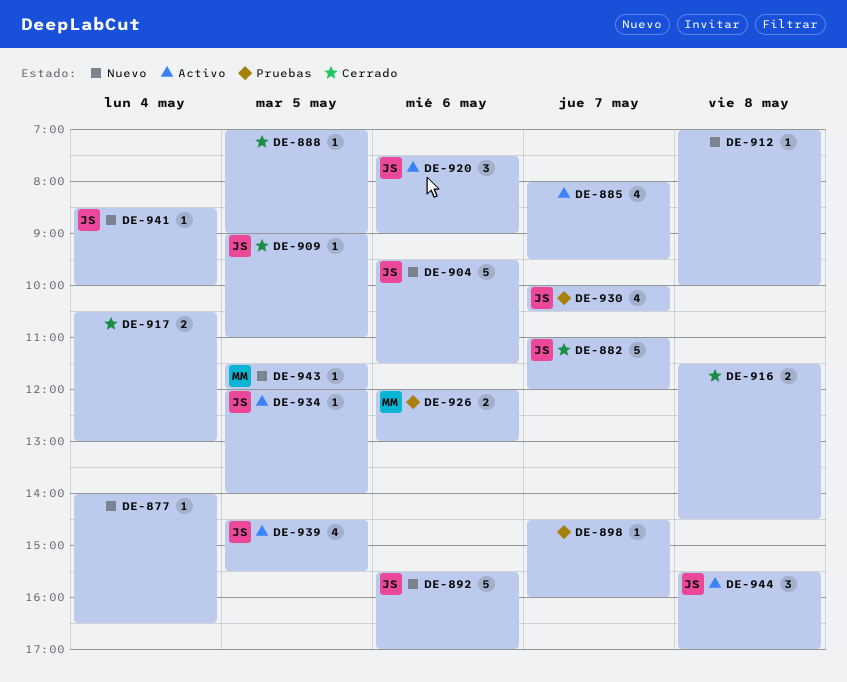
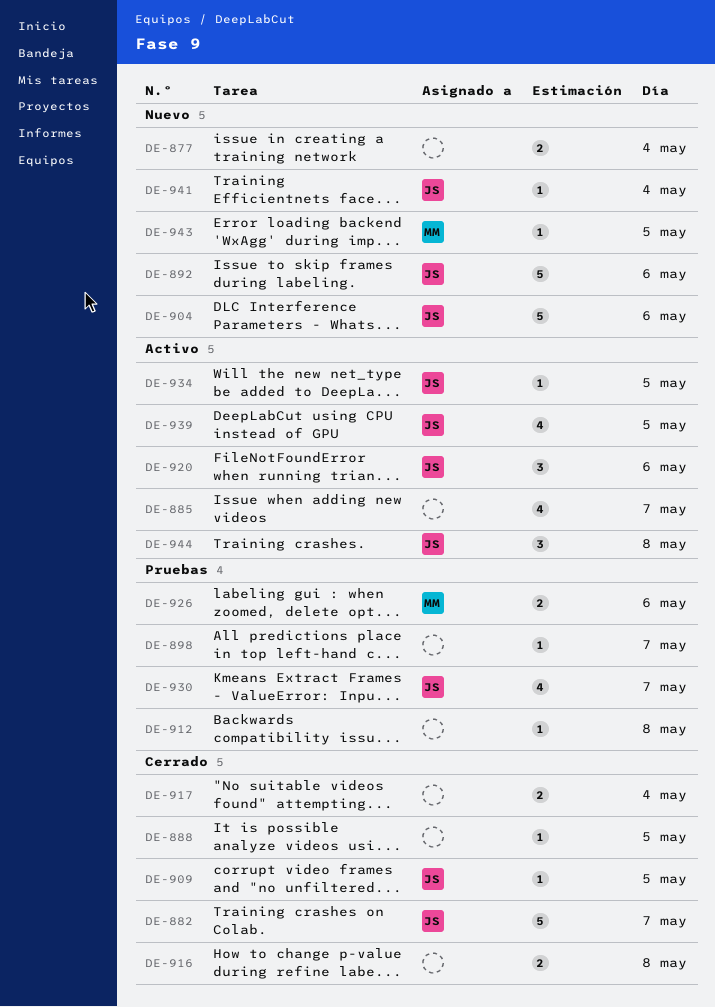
DE-877, estimate: 1 -> 2
DE-912, status: Nuevo -> Pruebas

